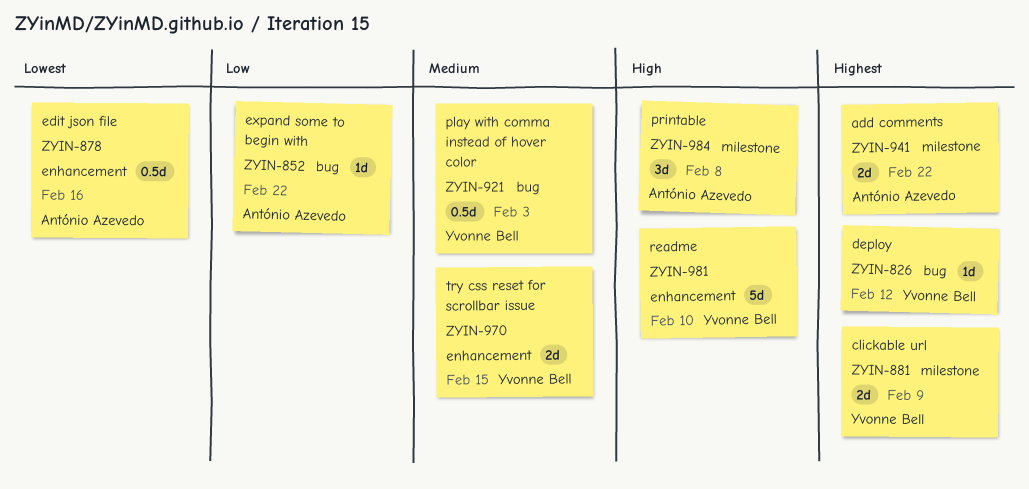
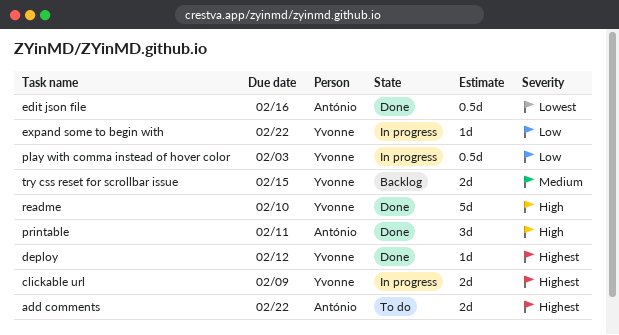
expand some to begin with, owner: António Azevedo -> Yvonne Bell
play with comma instead of hover color, priority: Medium -> Low
printable, due: Feb 8 -> Feb 11

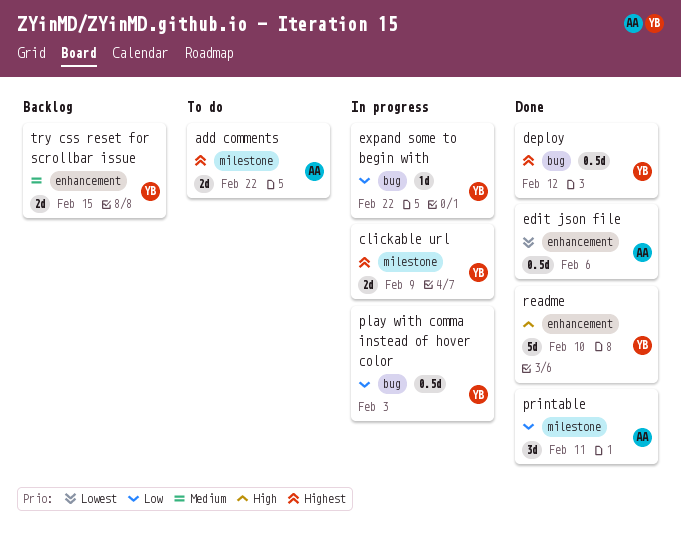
deploy, estimate: 1d -> 0.5d
edit json file, due: Feb 16 -> Feb 6
printable, priority: High -> Low

